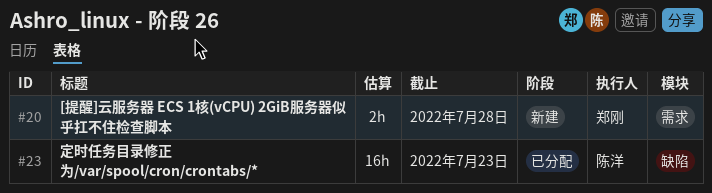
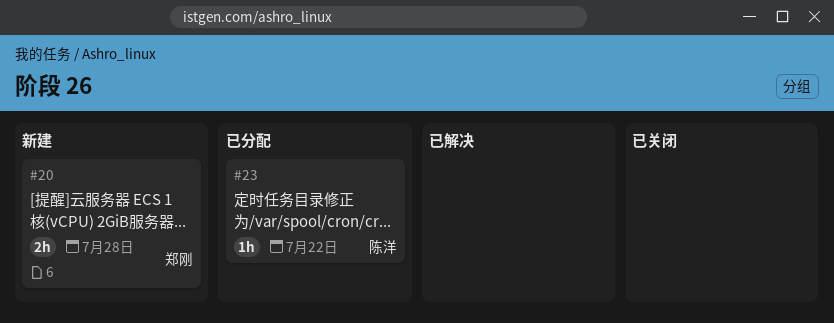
#23, estimate: 16h -> 1h
#23, due: Jul 23 -> Jul 22

